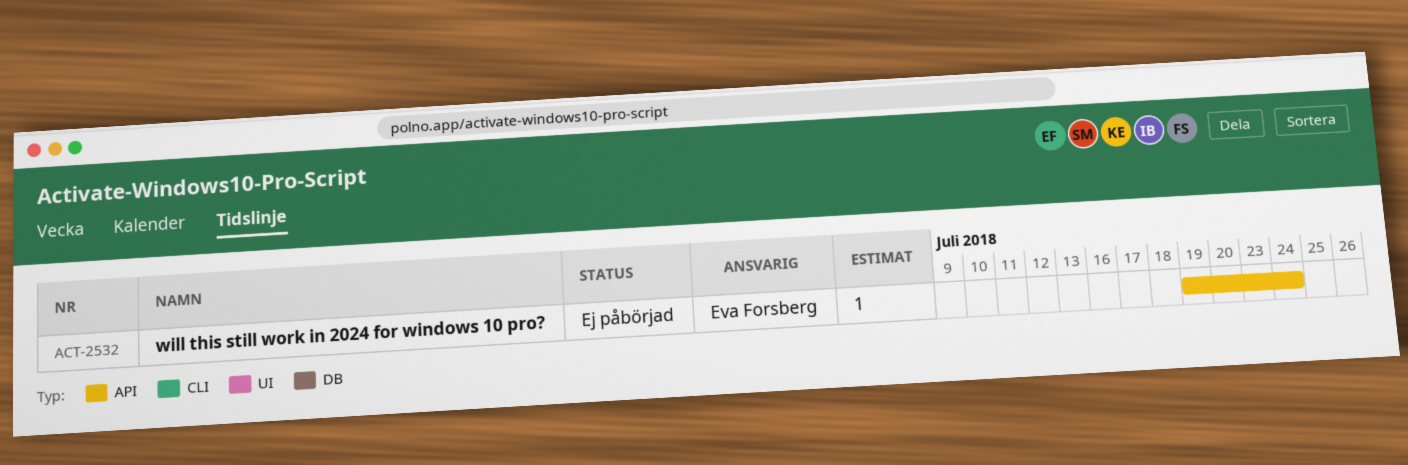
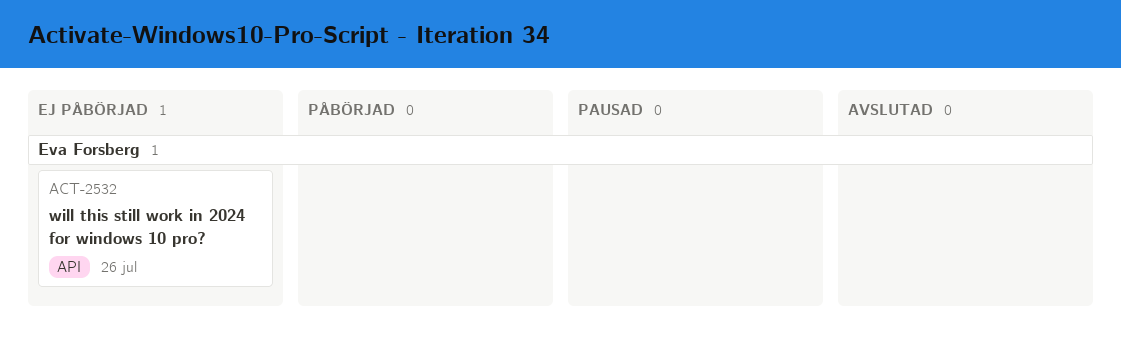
ACT-2532, due: Jul 24 -> Jul 26

